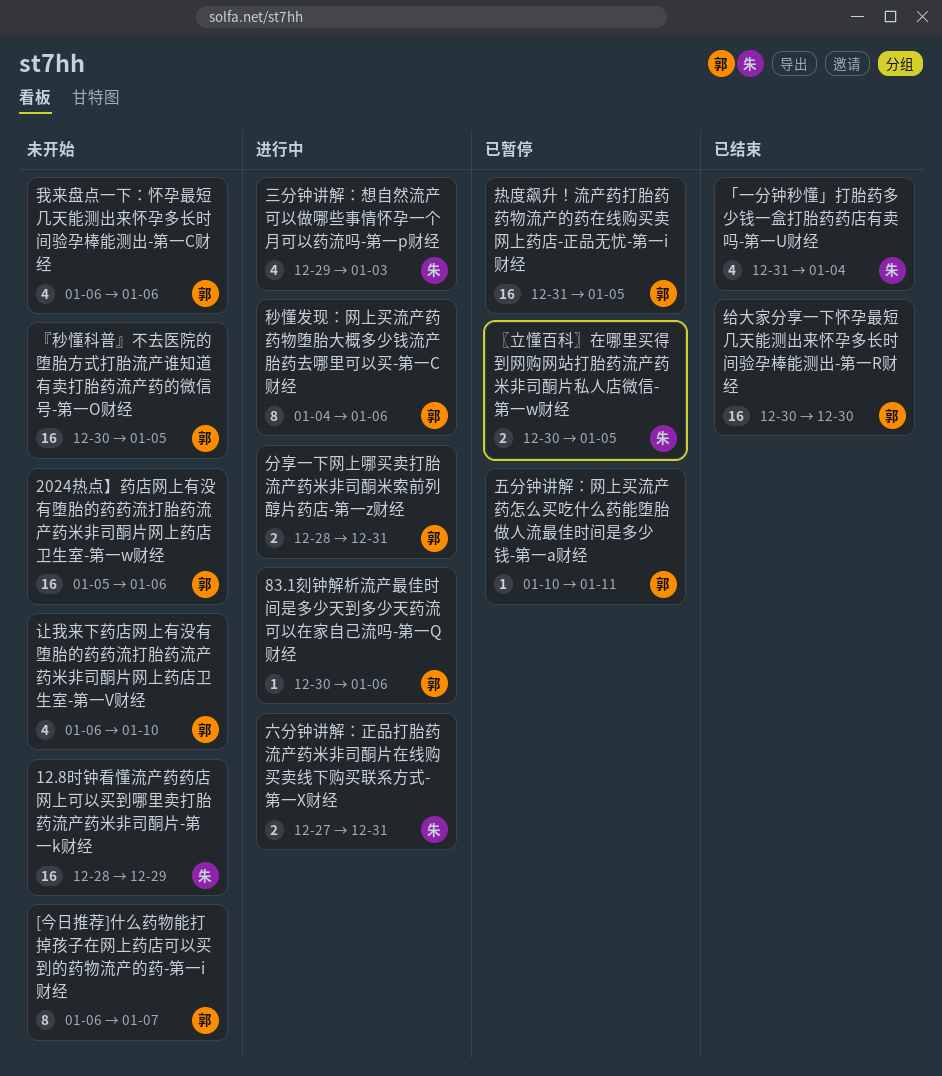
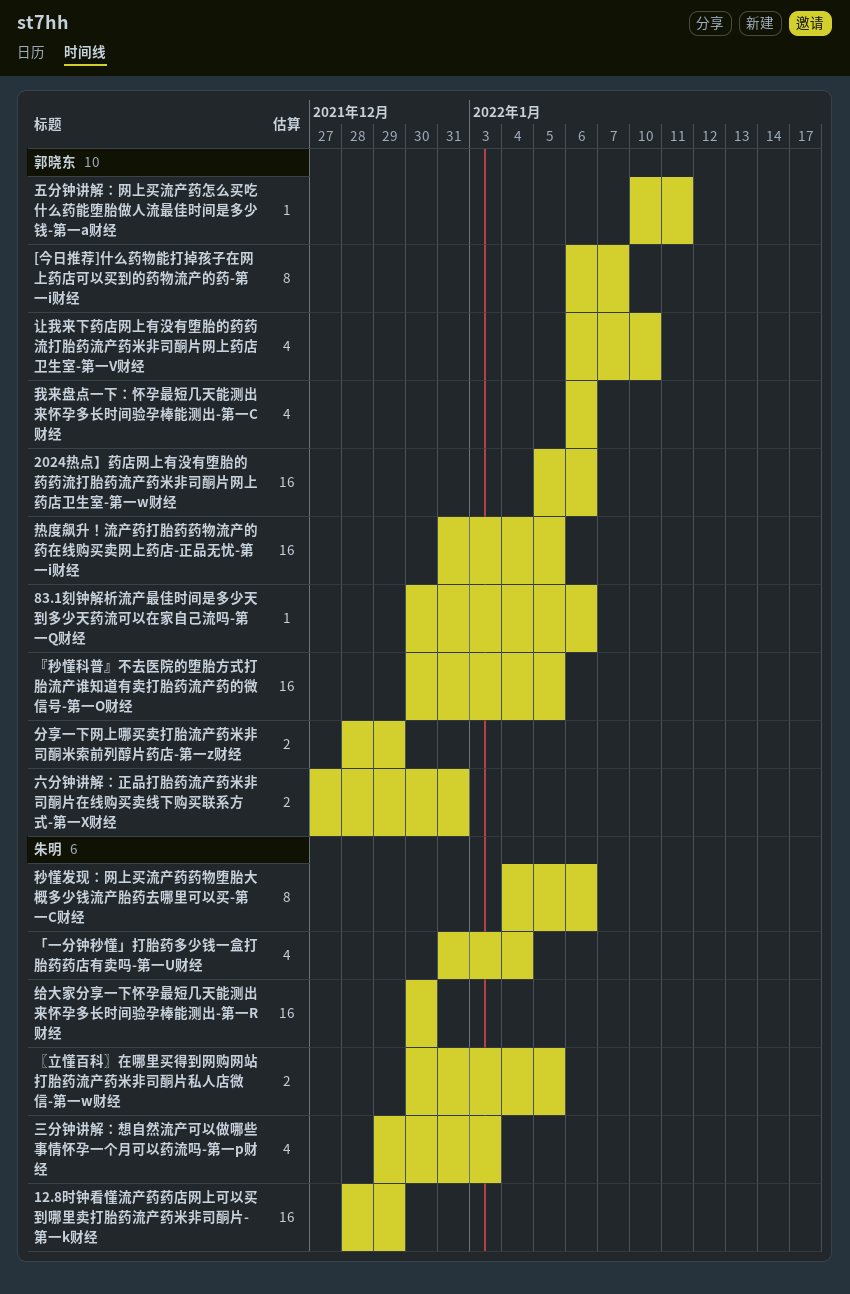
六分钟讲解：正品打胎药流产药米非司酮片在线购买卖线下购买联系方式-第一X财经, owner: 朱明 -> 郭晓东
分享一下网上哪买卖打胎流产药米非司酮米索前列醇片药店-第一z财经, due: Dec 31 -> Dec 29
秒懂发现：网上买流产药药物堕胎大概多少钱流产胎药去哪里可以买-第一C财经, owner: 郭晓东 -> 朱明
给大家分享一下怀孕最短几天能测出来怀孕多长时间验孕棒能测出-第一R财经, owner: 郭晓东 -> 朱明

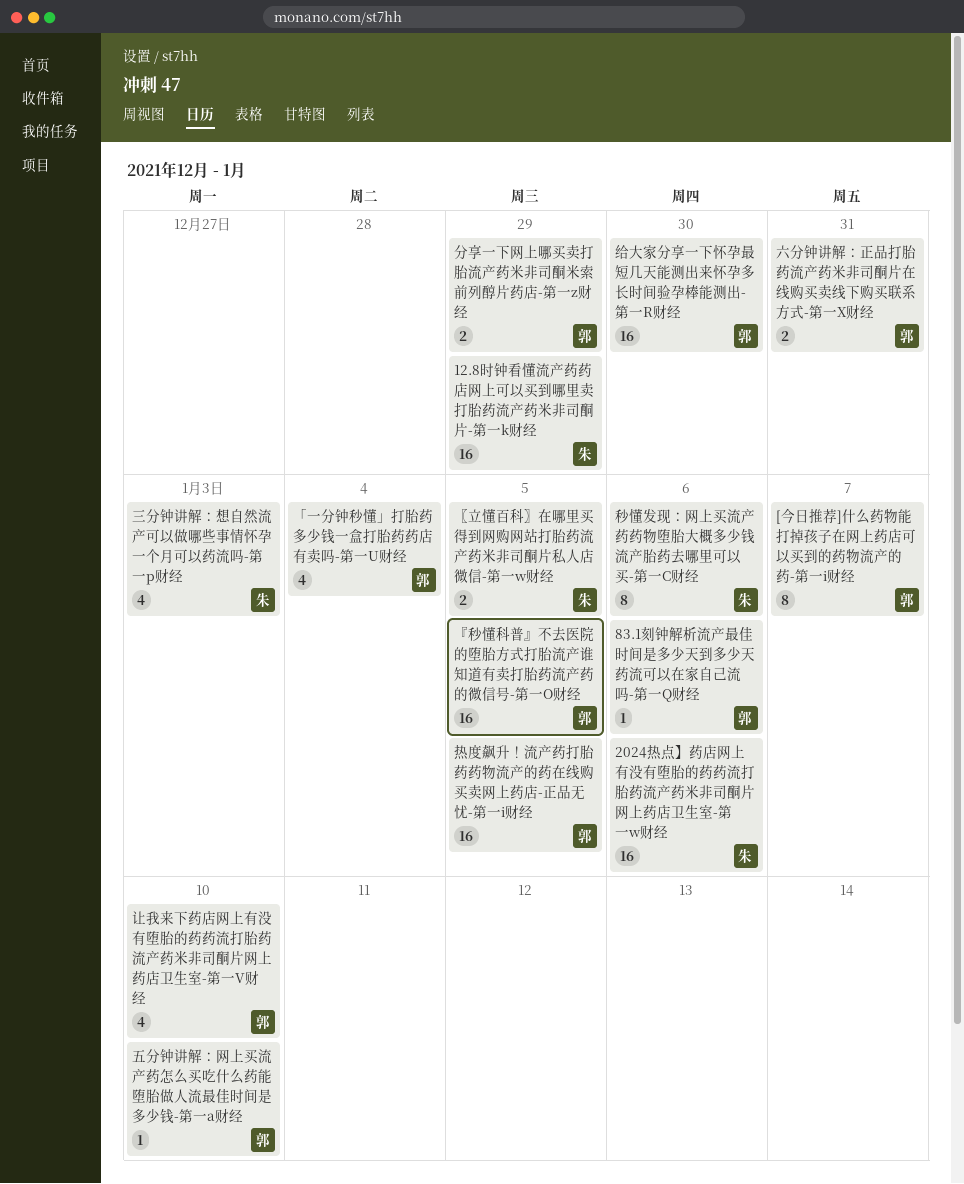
2024热点】药店网上有没有堕胎的药药流打胎药流产药米非司酮片网上药店卫生室-第一w财经, owner: 郭晓东 -> 朱明
「一分钟秒懂」打胎药多少钱一盒打胎药药店有卖吗-第一U财经, owner: 朱明 -> 郭晓东
五分钟讲解：网上买流产药怎么买吃什么药能堕胎做人流最佳时间是多少钱-第一a财经, due: Jan 11 -> Jan 10
我来盘点一下：怀孕最短几天能测出来怀孕多长时间验孕棒能测出-第一C财经: present -> none
给大家分享一下怀孕最短几天能测出来怀孕多长时间验孕棒能测出-第一R财经, owner: 朱明 -> 郭晓东

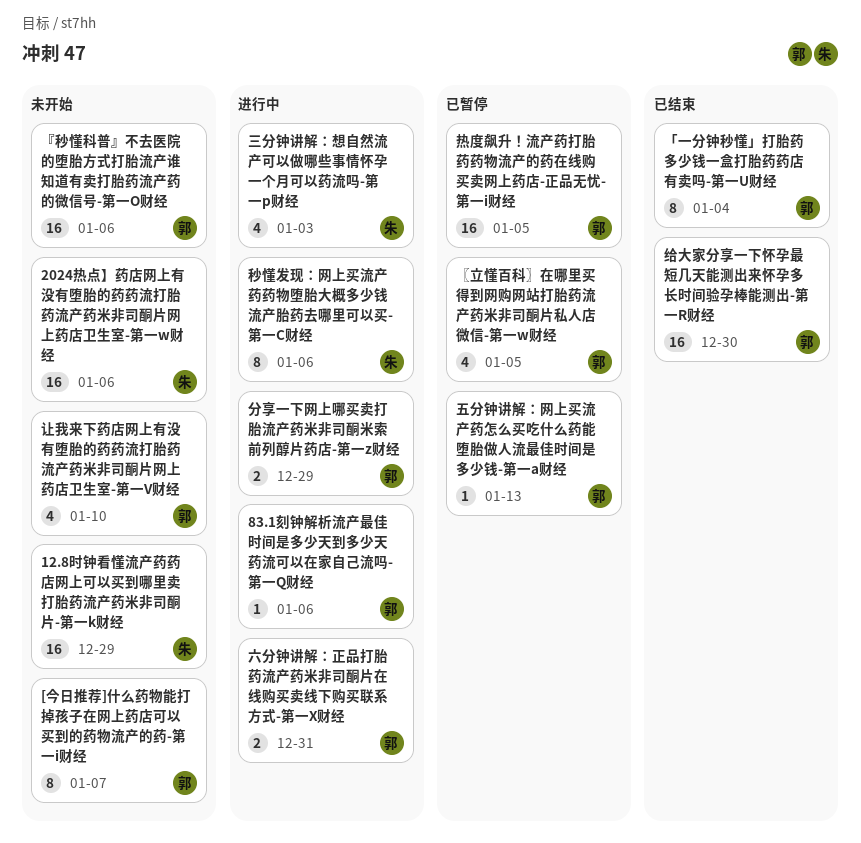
「一分钟秒懂」打胎药多少钱一盒打胎药药店有卖吗-第一U财经, estimate: 4 -> 8
『秒懂科普』不去医院的堕胎方式打胎流产谁知道有卖打胎药流产药的微信号-第一O财经, due: Jan 5 -> Jan 6
〖立懂百科〗在哪里买得到网购网站打胎药流产药米非司酮片私人店微信-第一w财经, owner: 朱 -> 郭
〖立懂百科〗在哪里买得到网购网站打胎药流产药米非司酮片私人店微信-第一w财经, estimate: 2 -> 4
五分钟讲解：网上买流产药怎么买吃什么药能堕胎做人流最佳时间是多少钱-第一a财经, due: Jan 10 -> Jan 13

